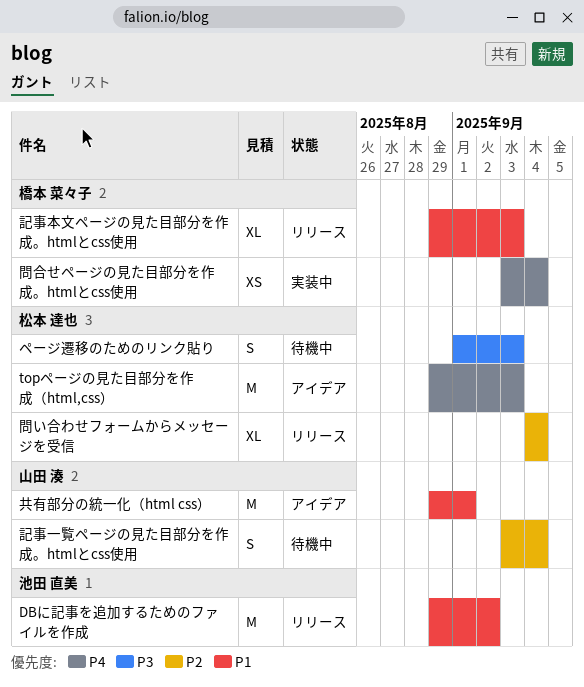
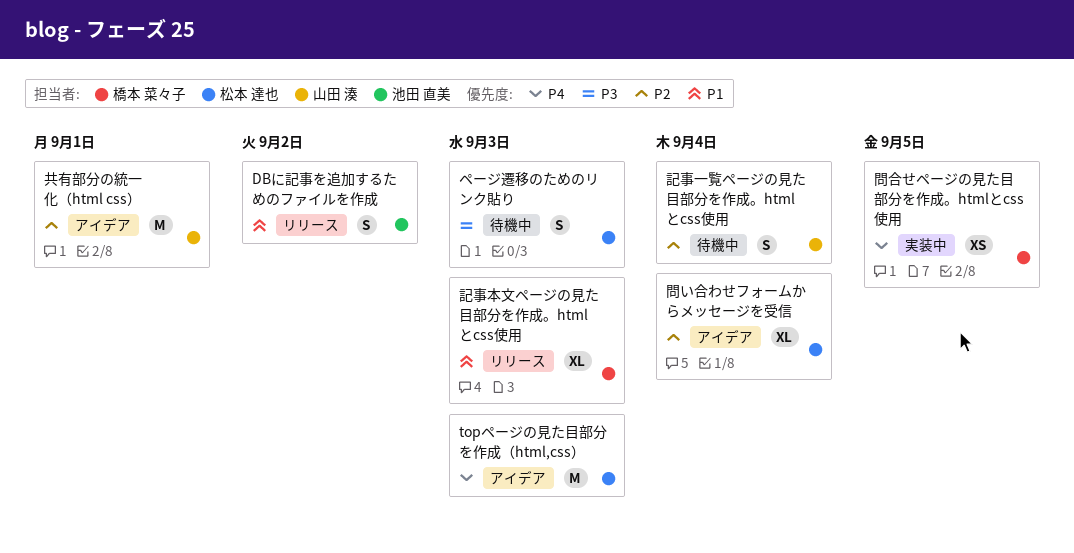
DBに記事を追加するためのファイルを作成, estimate: M -> S
共有部分の統一化（html css）, priority: P1 -> P2
問い合わせフォームからメッセージを受信, status: リリース -> アイデア
問合せページの見た目部分を作成。htmlとcss使用, due: Sep 4 -> Sep 5

